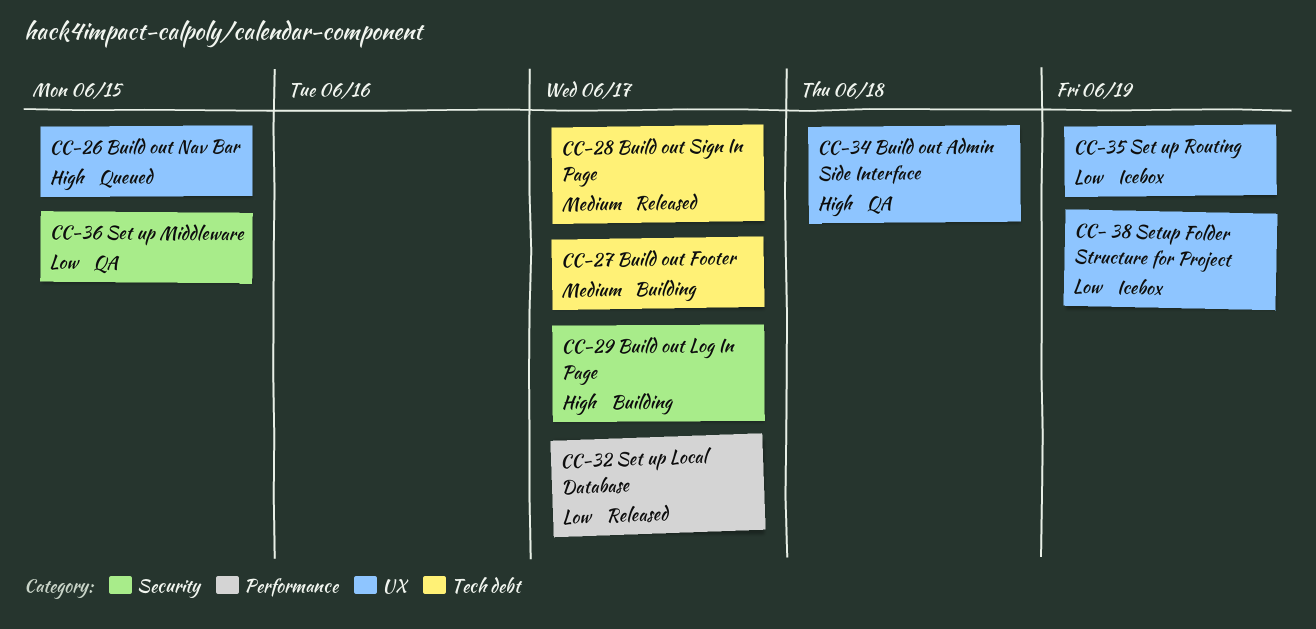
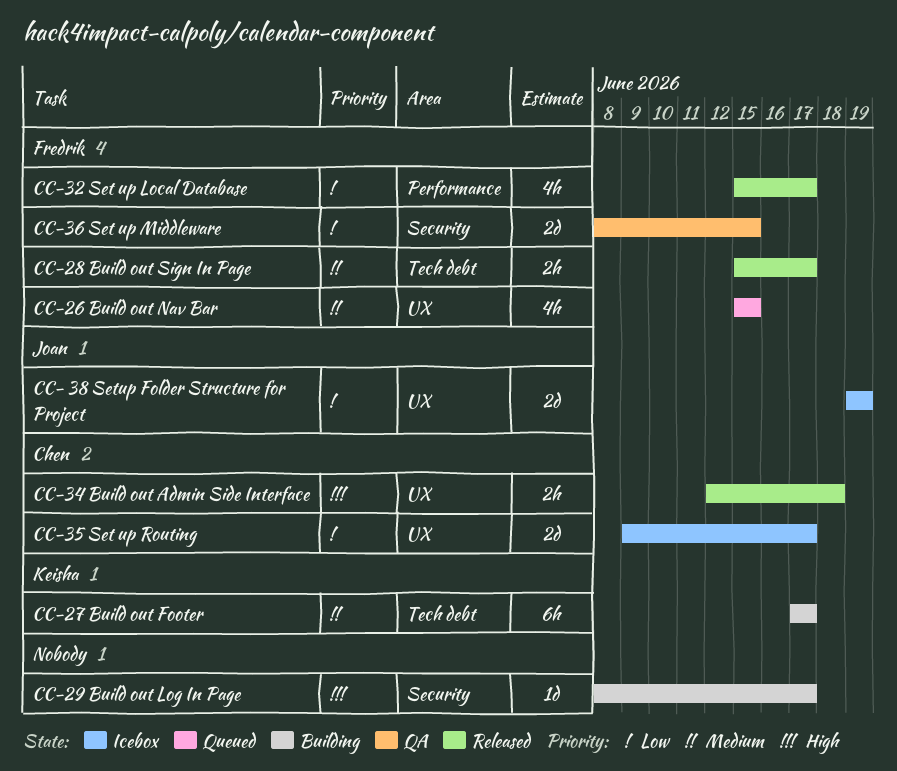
CC-26 Build out Nav Bar, priority: High -> Medium
CC-34 Build out Admin Side Interface, status: QA -> Released
CC-35 Set up Routing, due: Jun 19 -> Jun 17

